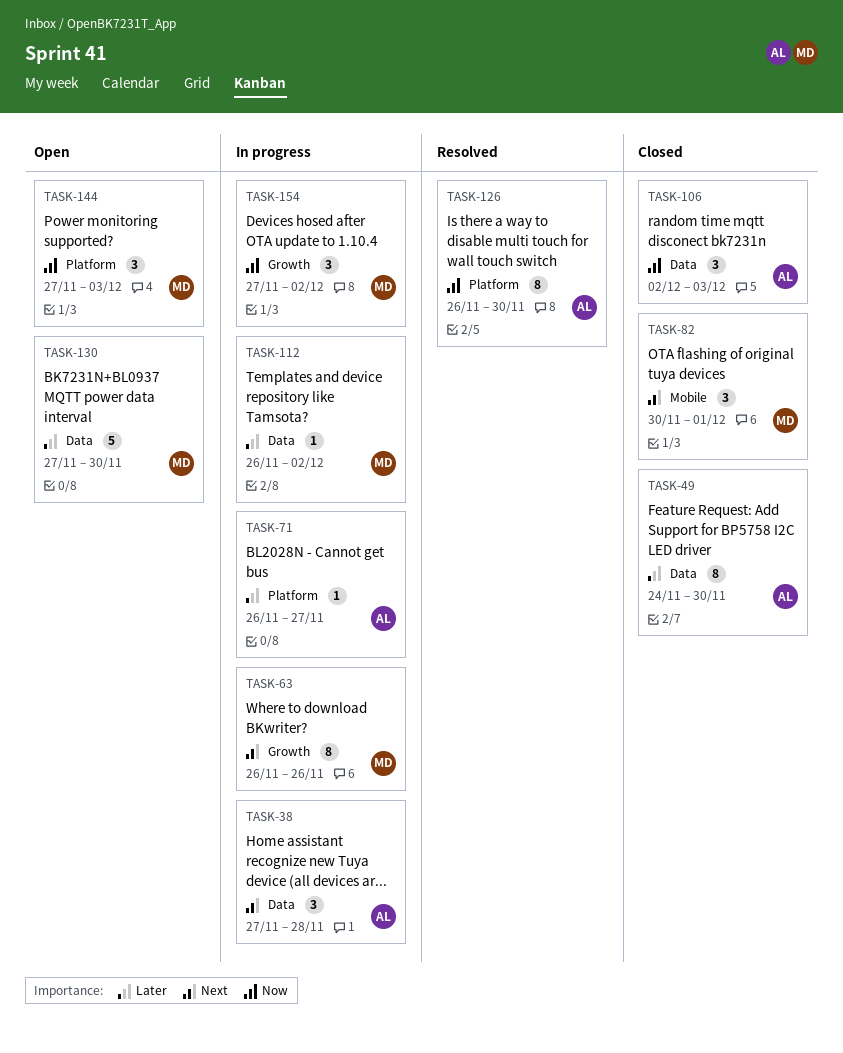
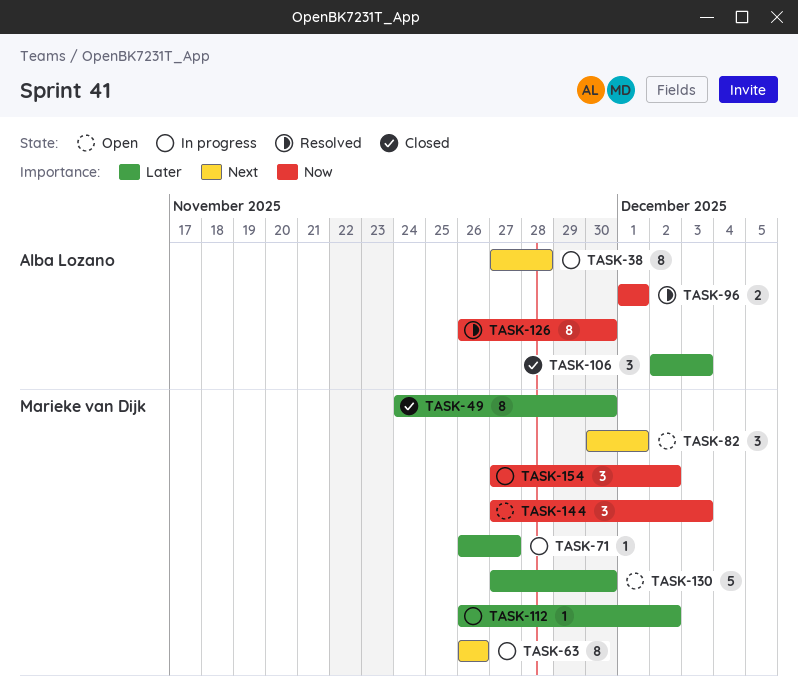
TASK-38, estimate: 3 -> 8
TASK-49, owner: Alba Lozano -> Marieke van Dijk
TASK-71, owner: Alba Lozano -> Marieke van Dijk
TASK-82, status: Closed -> Open
TASK-96: none -> present
TASK-106, priority: Now -> Later

